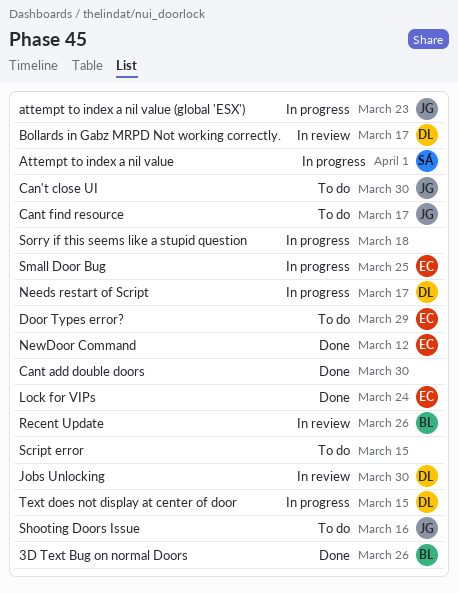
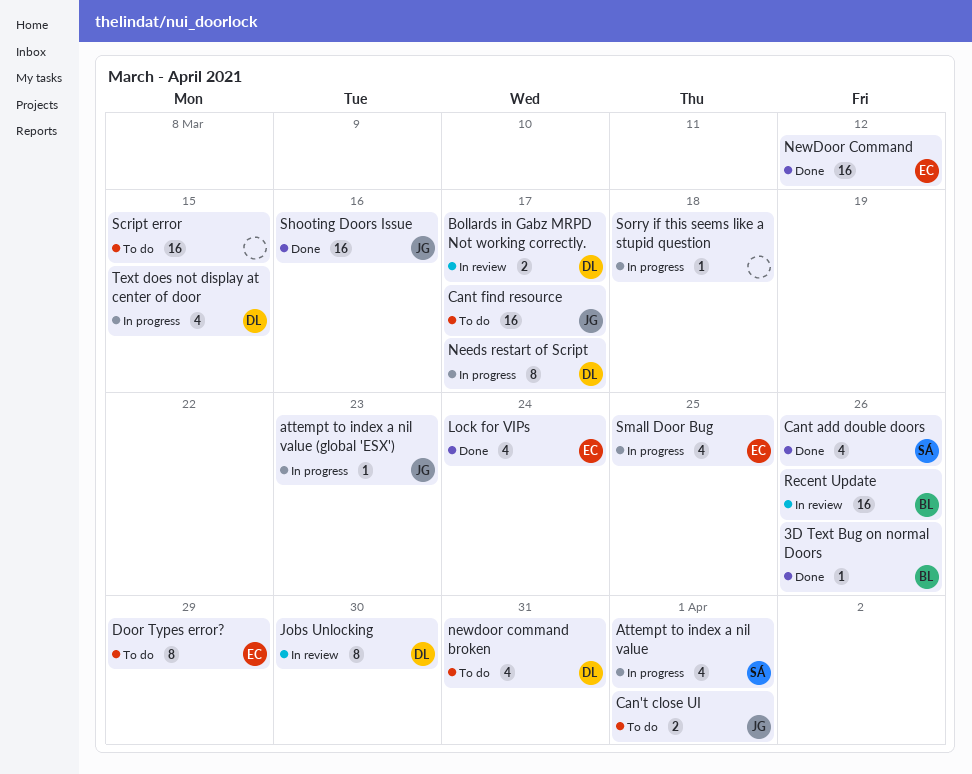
Can't close UI, due: Mar 30 -> Apr 1
Cant add double doors, owner: none -> SÁ
Cant add double doors, due: Mar 30 -> Mar 26
newdoor command broken: none -> present
Shooting Doors Issue, status: To do -> Done

